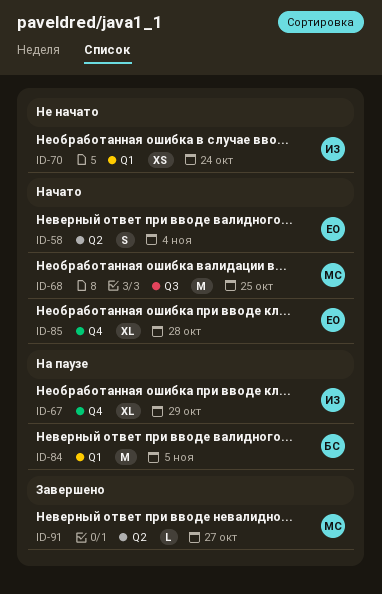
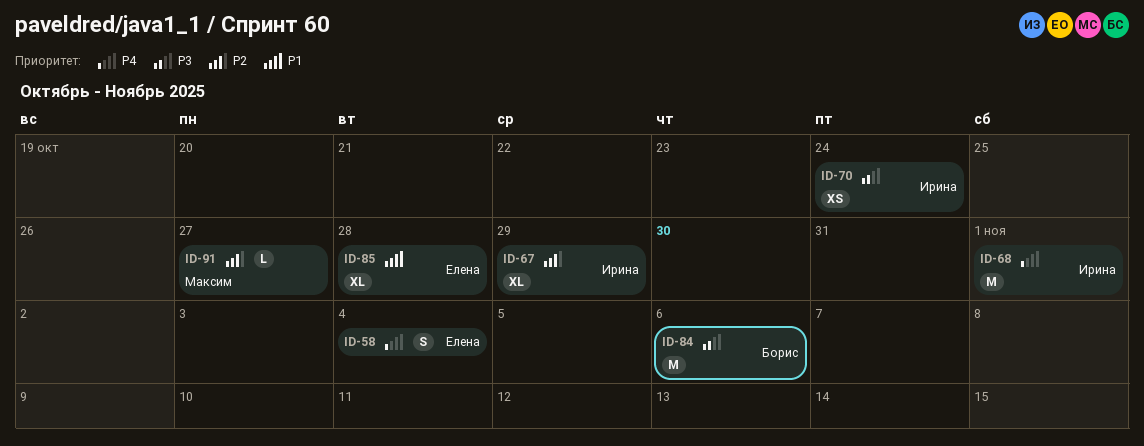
ID-68, owner: Максим -> Ирина
ID-68, due: Oct 25 -> Nov 1
ID-84, due: Nov 5 -> Nov 6

